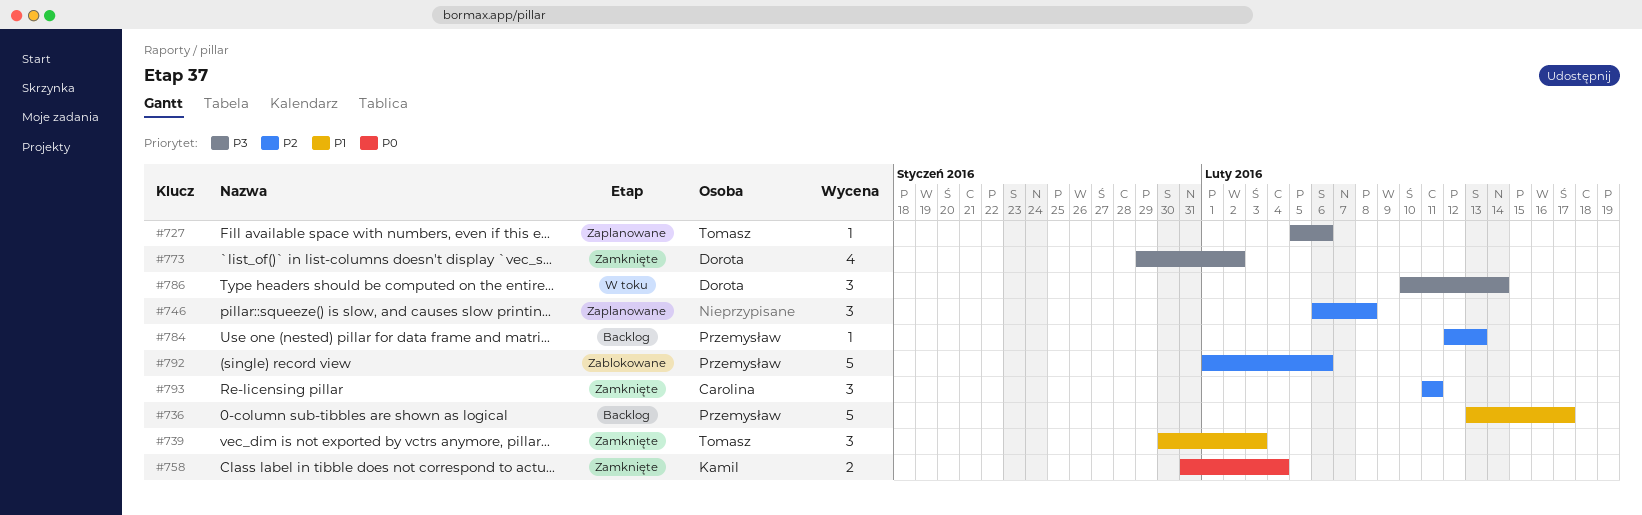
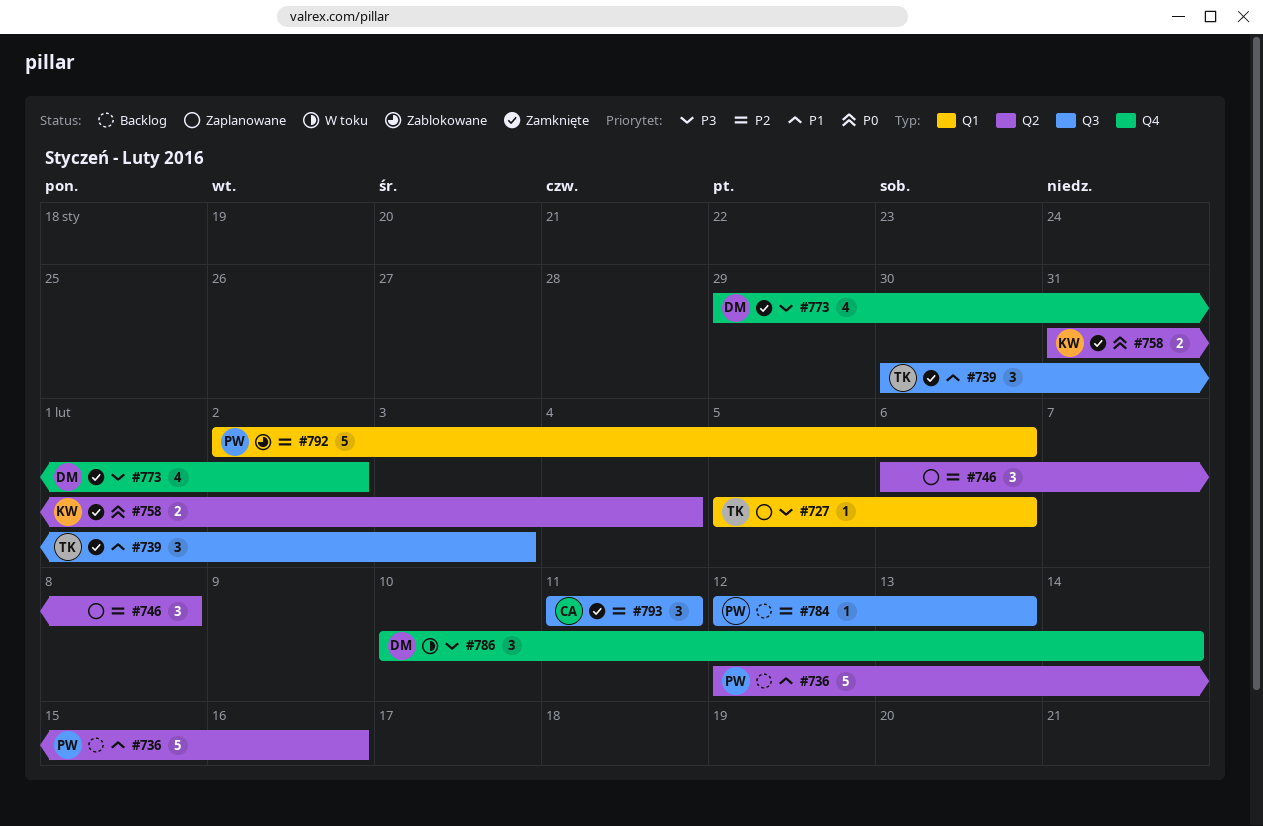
#736, start: Feb 13 -> Feb 12
#736, due: Feb 17 -> Feb 16
#792, start: Feb 1 -> Feb 2

